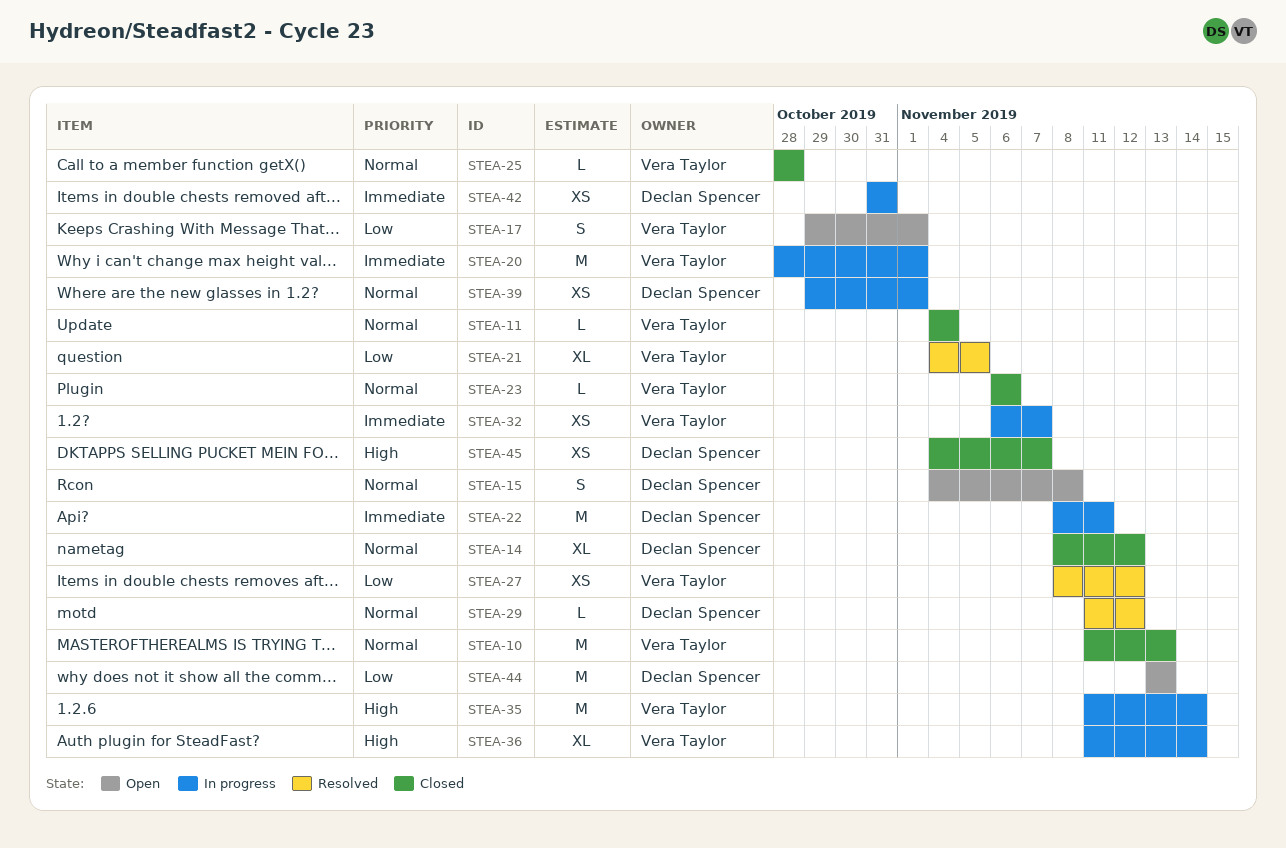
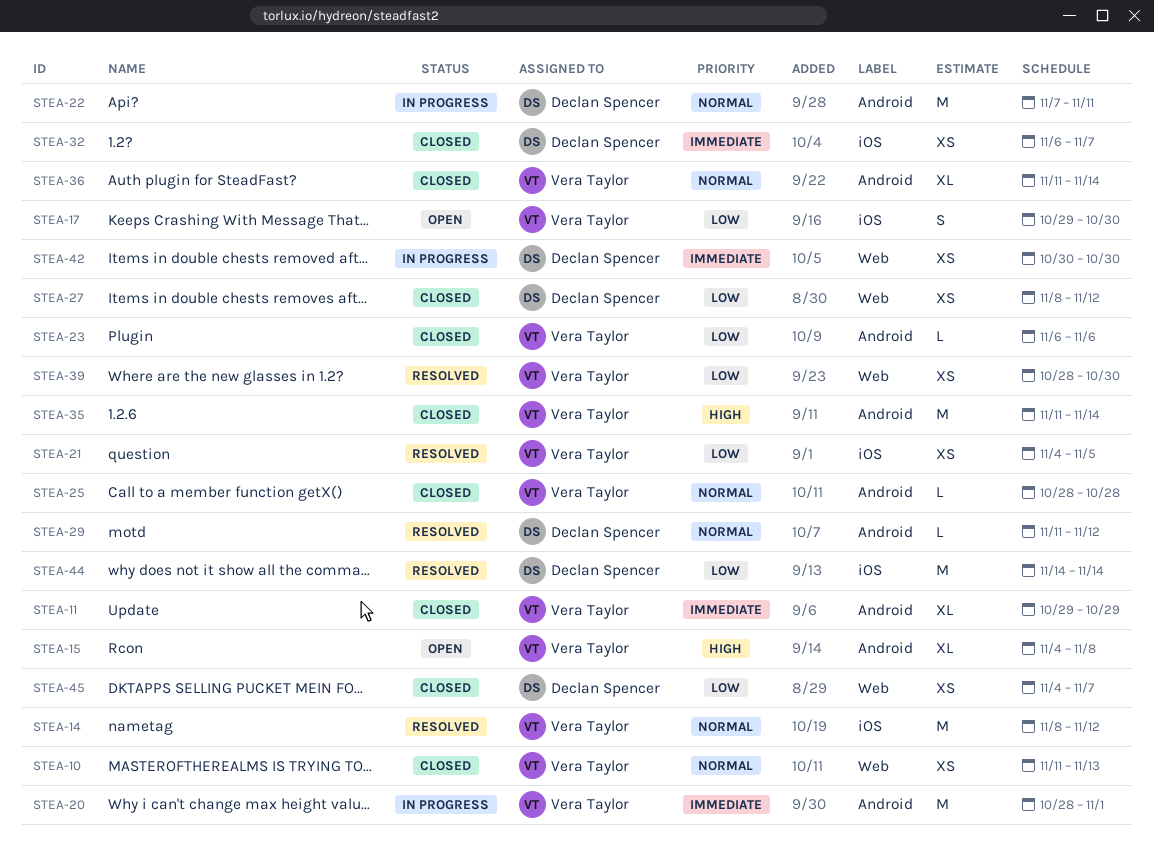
STEA-10, estimate: M -> XS
STEA-11, priority: Normal -> Immediate
STEA-11, estimate: L -> XL
STEA-11, start: Nov 4 -> Oct 29
STEA-11, due: Nov 4 -> Oct 29
STEA-14, status: Closed -> Resolved
STEA-14, owner: Declan Spencer -> Vera Taylor
STEA-14, estimate: XL -> M
STEA-15, owner: Declan Spencer -> Vera Taylor
STEA-15, priority: Normal -> High
STEA-15, estimate: S -> XL
STEA-17, due: Nov 1 -> Oct 30
STEA-21, estimate: XL -> XS
STEA-22, priority: Immediate -> Normal
STEA-22, start: Nov 8 -> Nov 7
STEA-23, priority: Normal -> Low
STEA-27, status: Resolved -> Closed
STEA-27, owner: Vera Taylor -> Declan Spencer
STEA-32, status: In progress -> Closed
STEA-32, owner: Vera Taylor -> Declan Spencer
STEA-35, status: In progress -> Closed
STEA-36, status: In progress -> Closed
STEA-36, priority: High -> Normal
STEA-39, status: In progress -> Resolved
STEA-39, owner: Declan Spencer -> Vera Taylor
STEA-39, priority: Normal -> Low
STEA-39, start: Oct 29 -> Oct 28
STEA-39, due: Nov 1 -> Oct 30
STEA-42, start: Oct 31 -> Oct 30
STEA-42, due: Oct 31 -> Oct 30
STEA-44, status: Open -> Resolved
STEA-44, start: Nov 13 -> Nov 14
STEA-44, due: Nov 13 -> Nov 14
STEA-45, priority: High -> Low

